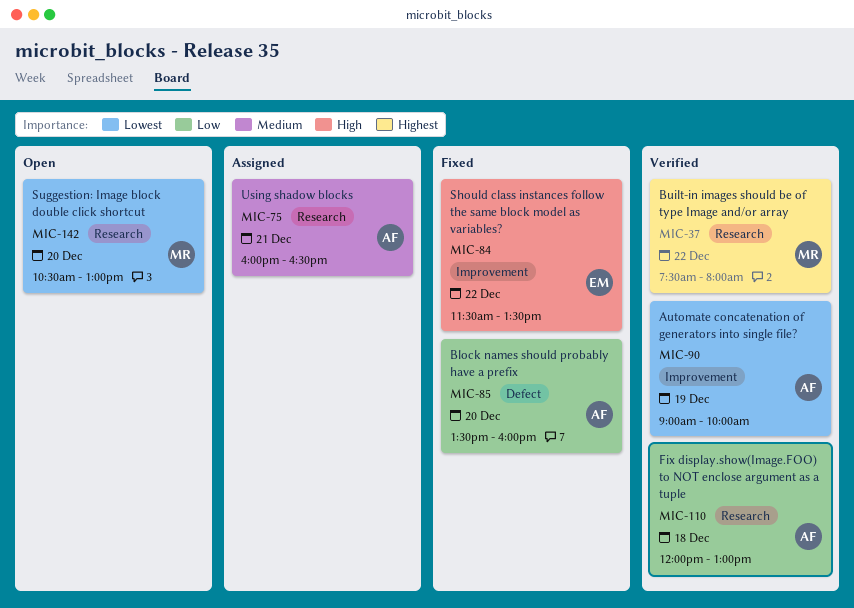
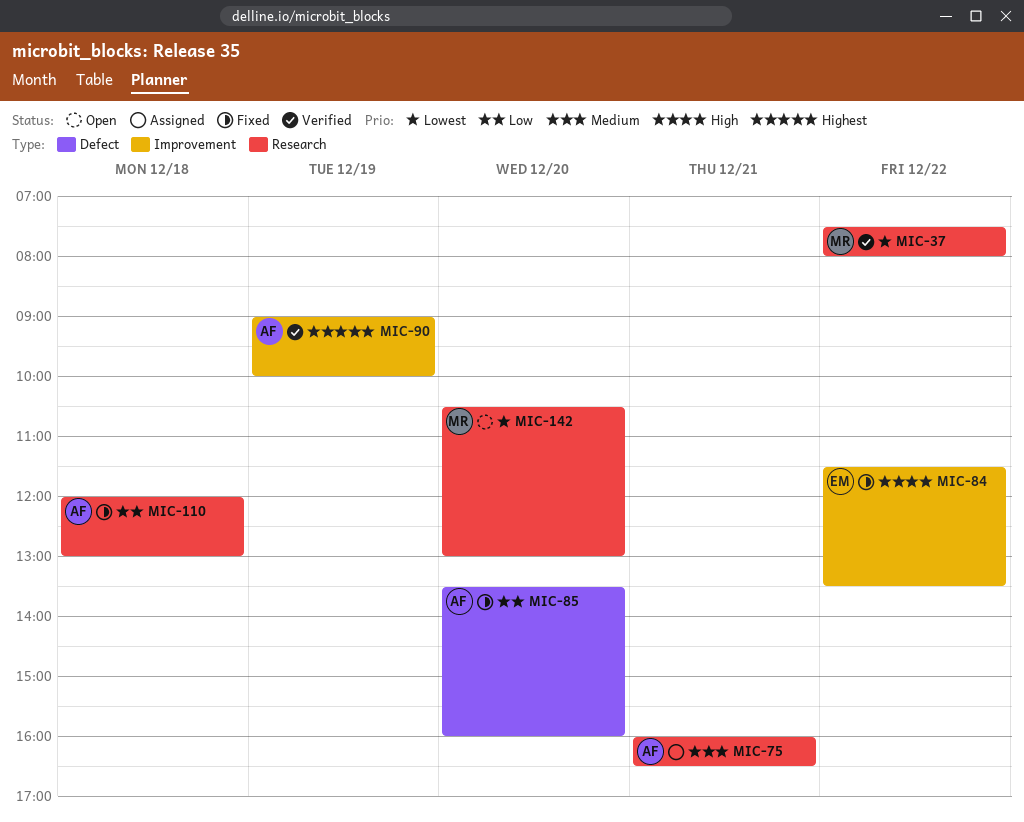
MIC-37, priority: Highest -> Lowest
MIC-90, priority: Lowest -> Highest
MIC-110, status: Verified -> Fixed

